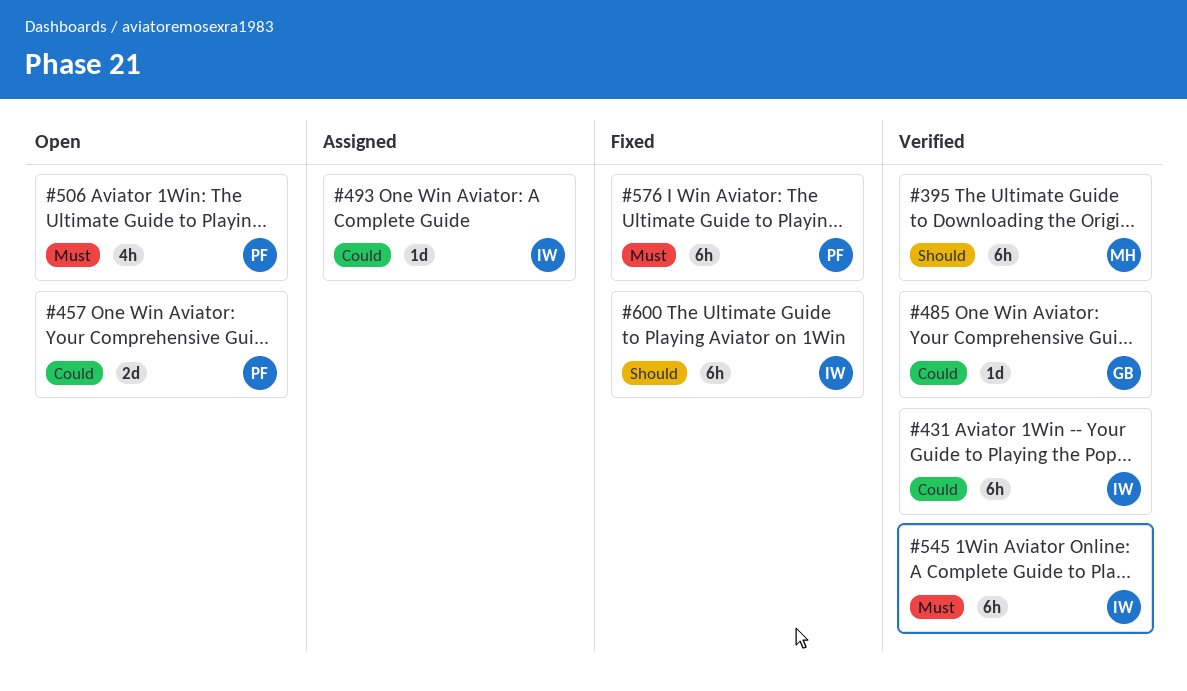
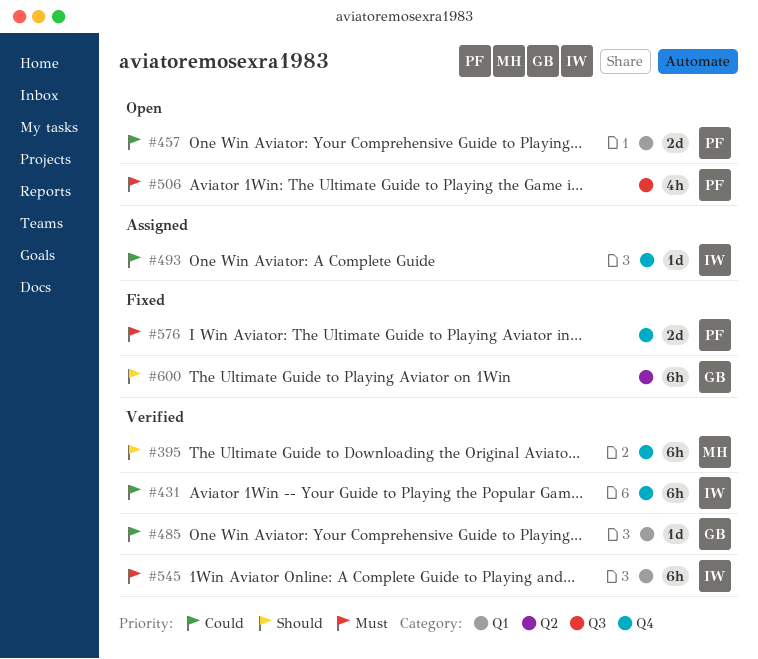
#576, estimate: 6h -> 2d
#600, owner: IW -> GB

